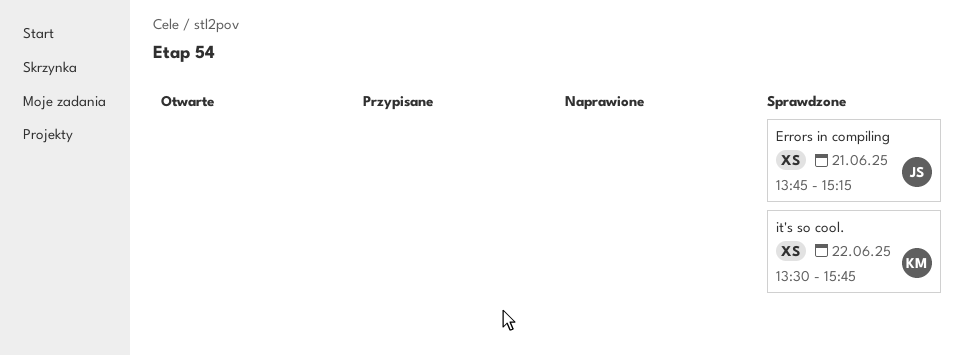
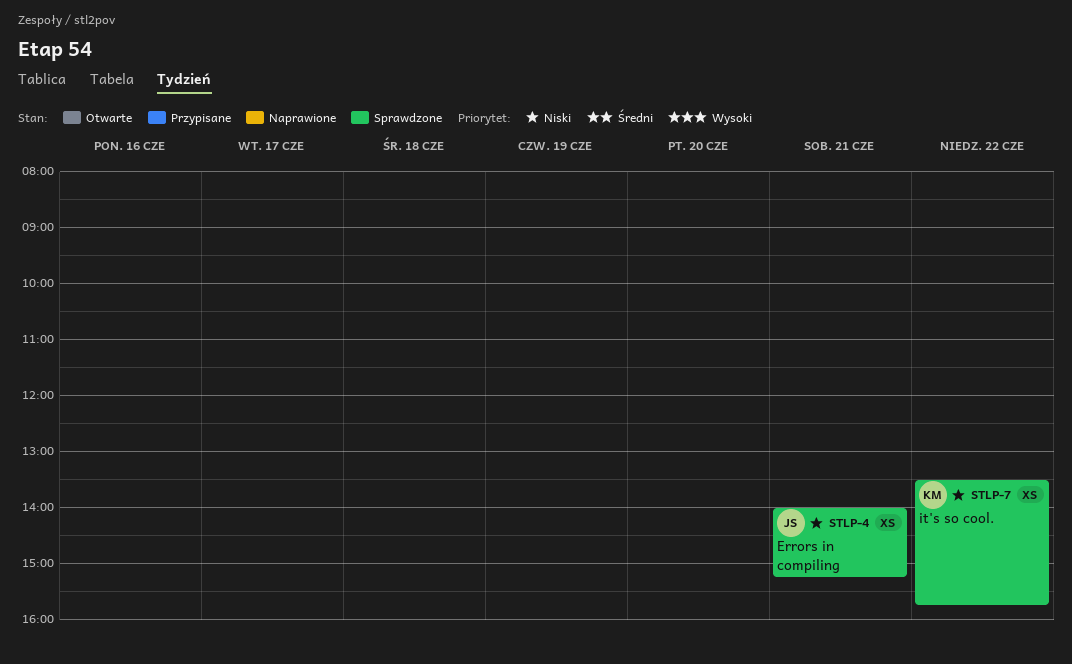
Errors in compiling, begins: 13:45 -> 14:00

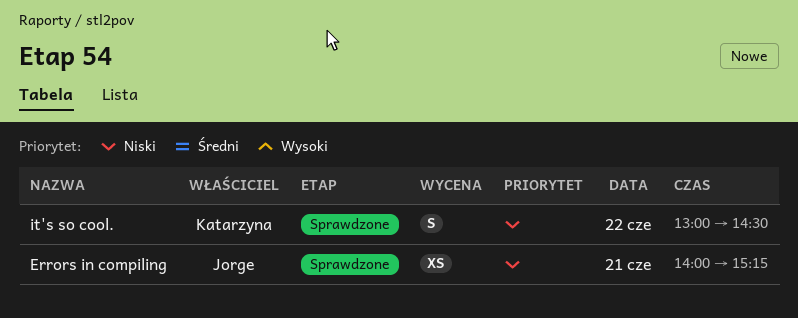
it's so cool., estimate: XS -> S
it's so cool., begins: 13:30 -> 13:00
it's so cool., ends: 15:45 -> 14:30

